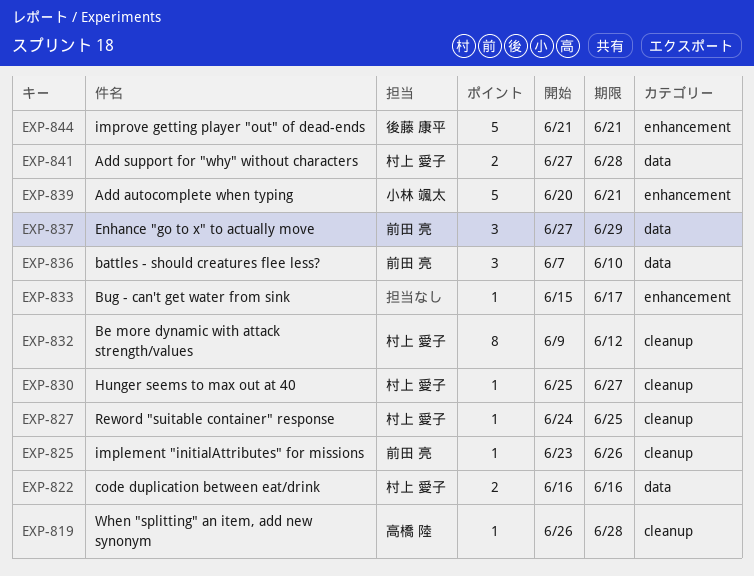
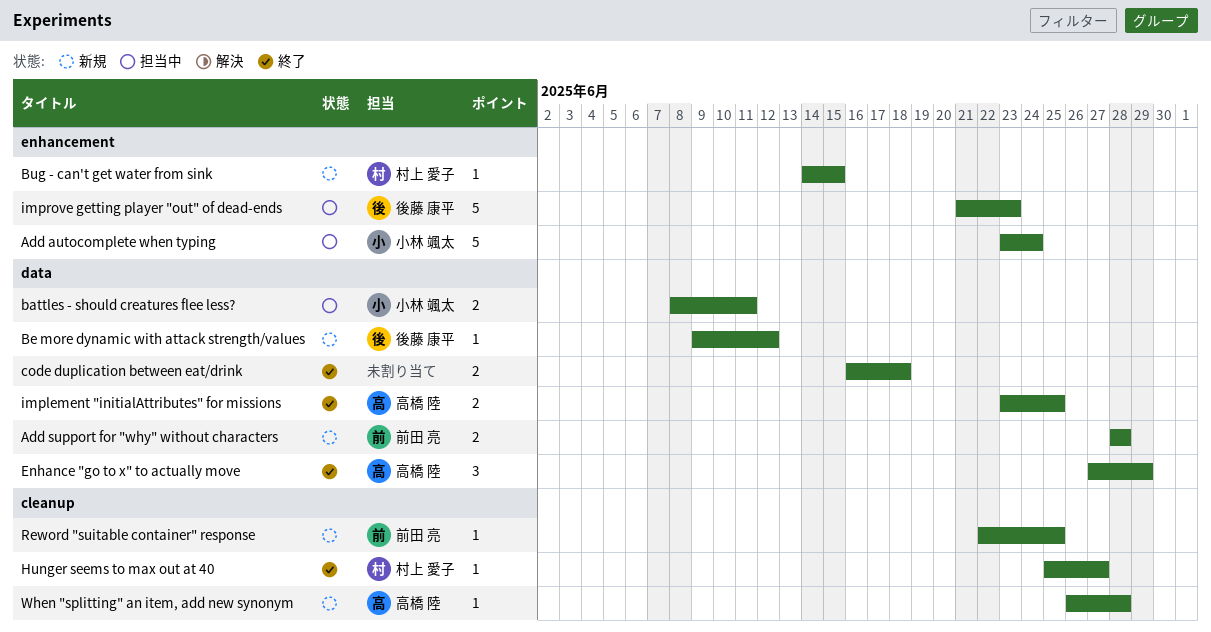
Add autocomplete when typing, start: Jun 20 -> Jun 23
Add autocomplete when typing, due: Jun 21 -> Jun 24
Add support for "why" without characters, owner: 村上 愛子 -> 前田 亮
Add support for "why" without characters, start: Jun 27 -> Jun 28
battles - should creatures flee less?, owner: 前田 亮 -> 小林 颯太
battles - should creatures flee less?, estimate: 3 -> 2
battles - should creatures flee less?, start: Jun 7 -> Jun 8
battles - should creatures flee less?, due: Jun 10 -> Jun 11
Be more dynamic with attack strength/values, owner: 村上 愛子 -> 後藤 康平
Be more dynamic with attack strength/values, label: cleanup -> data
Be more dynamic with attack strength/values, estimate: 8 -> 1
Bug - can't get water from sink, owner: none -> 村上 愛子
Bug - can't get water from sink, start: Jun 15 -> Jun 14
Bug - can't get water from sink, due: Jun 17 -> Jun 15
code duplication between eat/drink, owner: 村上 愛子 -> none
code duplication between eat/drink, due: Jun 16 -> Jun 18
Enhance "go to x" to actually move, owner: 前田 亮 -> 高橋 陸
implement "initialAttributes" for missions, owner: 前田 亮 -> 高橋 陸
implement "initialAttributes" for missions, label: cleanup -> data
implement "initialAttributes" for missions, estimate: 1 -> 2
implement "initialAttributes" for missions, due: Jun 26 -> Jun 25
improve getting player "out" of dead-ends, due: Jun 21 -> Jun 23
Reword "suitable container" response, owner: 村上 愛子 -> 前田 亮
Reword "suitable container" response, start: Jun 24 -> Jun 22

